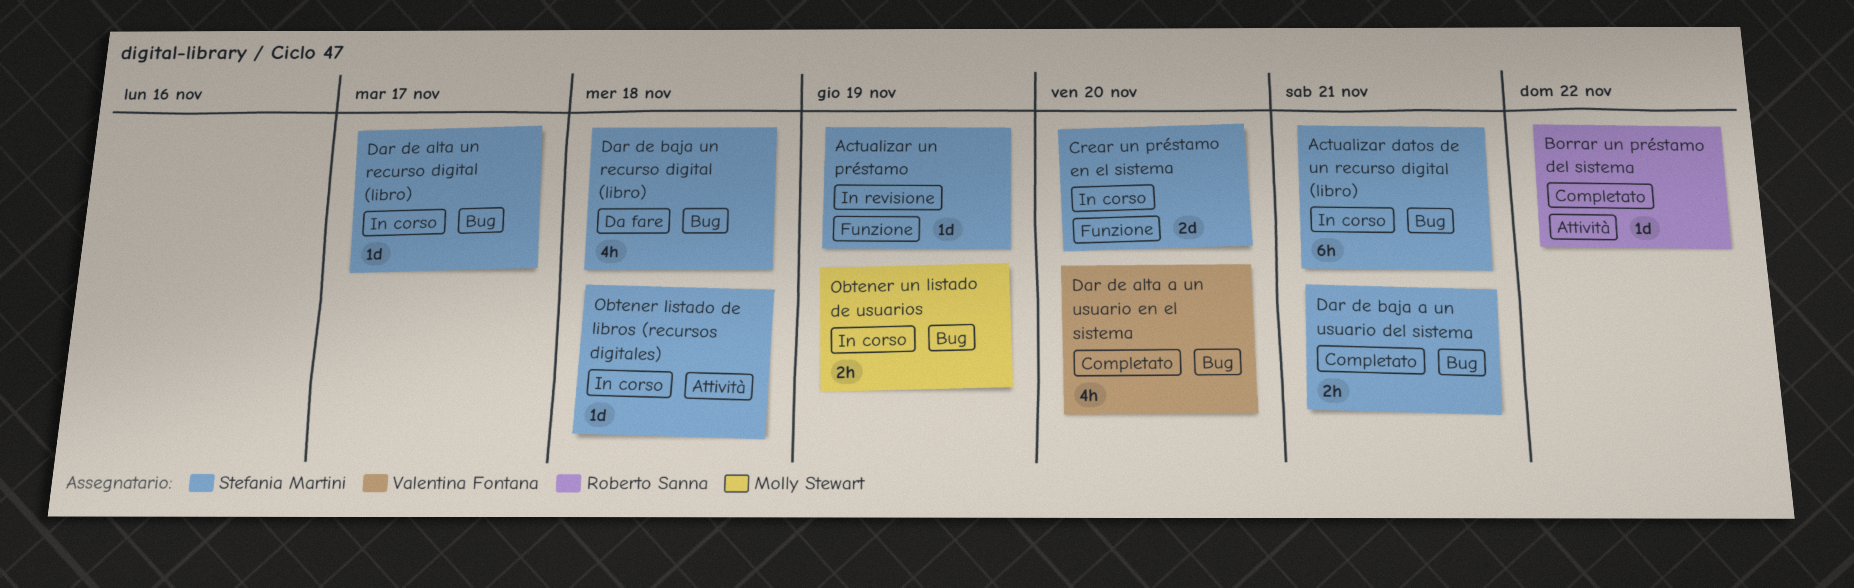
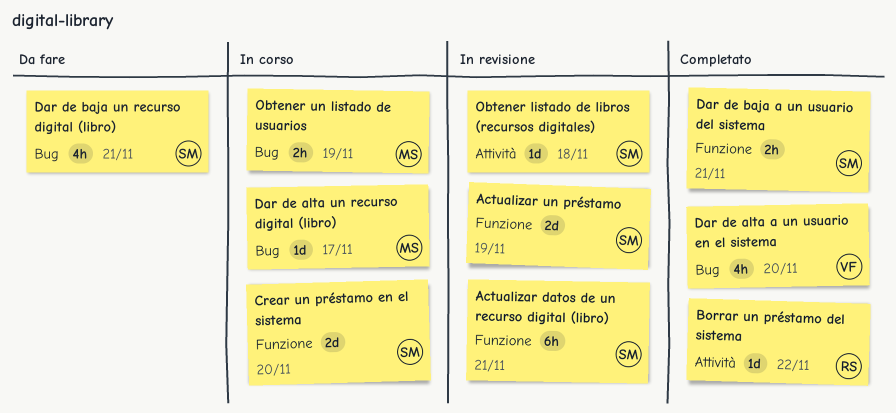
Actualizar datos de un recurso digital (libro), status: In corso -> In revisione
Actualizar datos de un recurso digital (libro), label: Bug -> Funzione
Actualizar un préstamo, estimate: 1d -> 2d
Dar de alta un recurso digital (libro), owner: Stefania Martini -> Molly Stewart
Dar de baja a un usuario del sistema, label: Bug -> Funzione
Dar de baja un recurso digital (libro), due: Nov 18 -> Nov 21
Obtener listado de libros (recursos digitales), status: In corso -> In revisione

